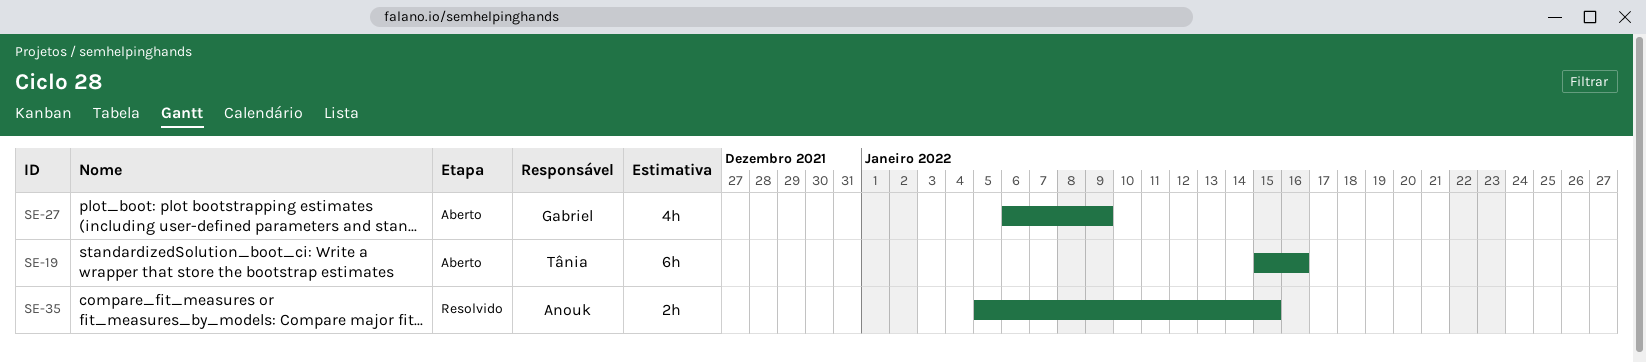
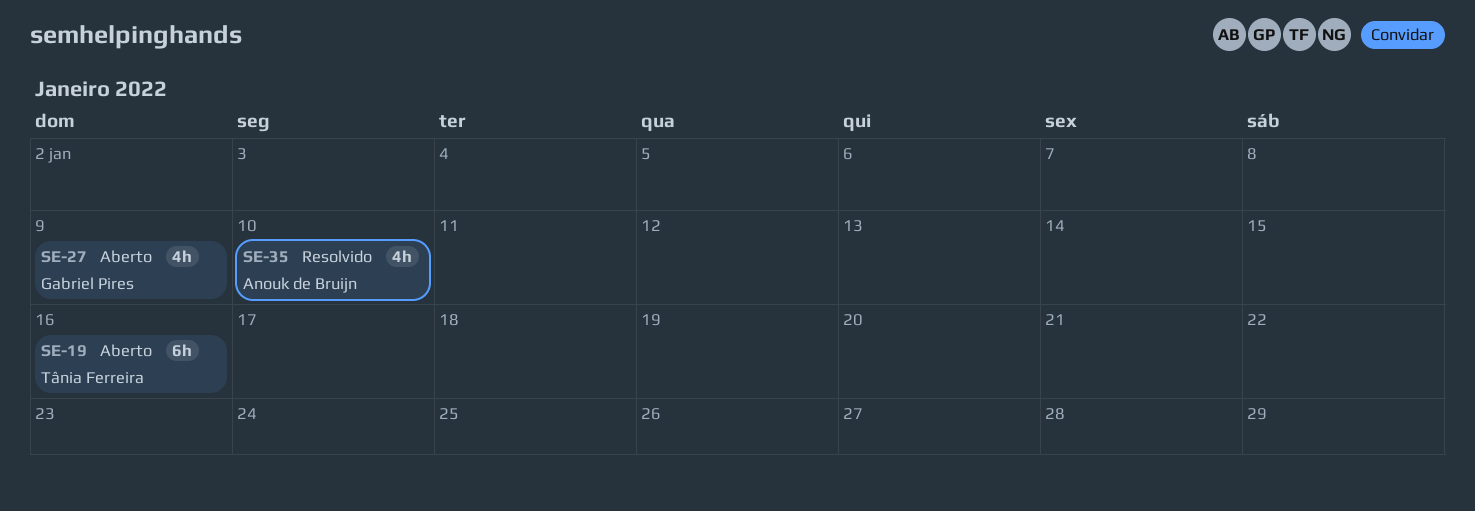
SE-35, estimate: 2h -> 4h
SE-35, due: Jan 15 -> Jan 10

